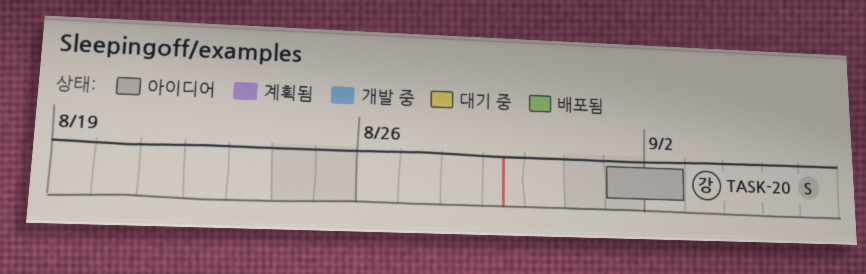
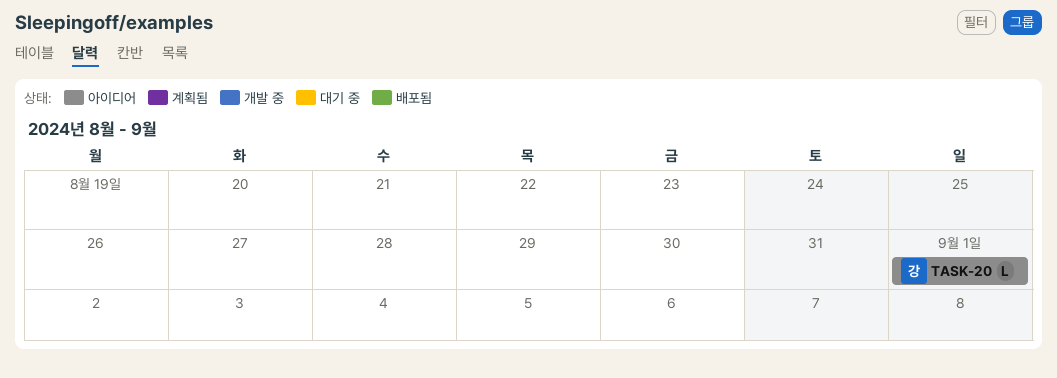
TASK-20, estimate: S -> L
TASK-20, due: Sep 2 -> Sep 1

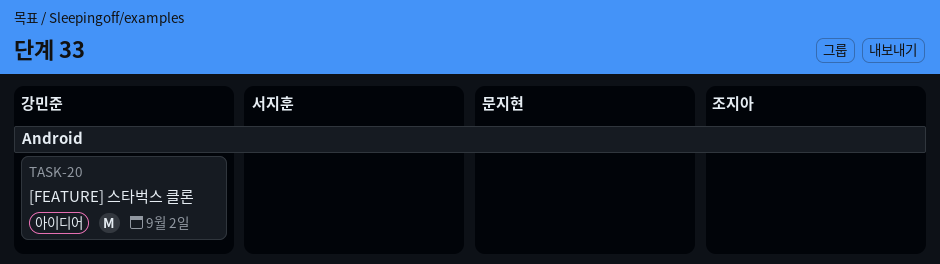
TASK-20, estimate: L -> M
TASK-20, due: Sep 1 -> Sep 2

